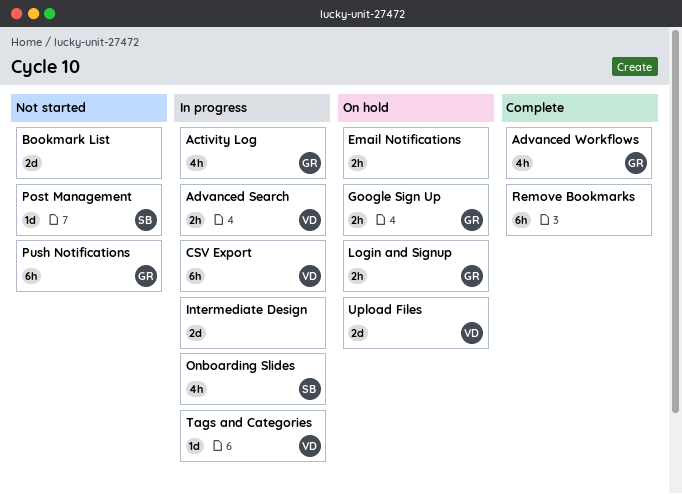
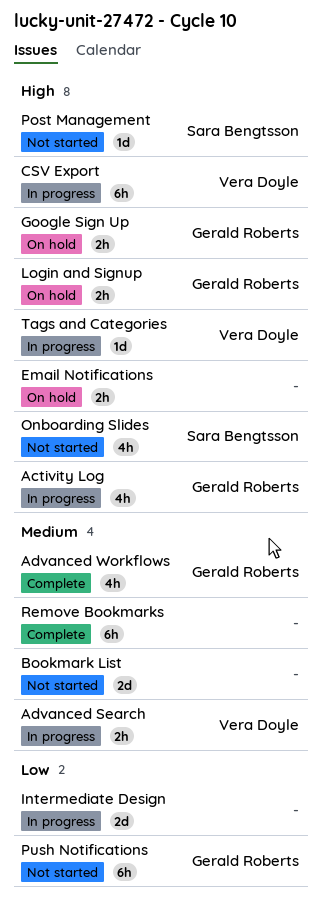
Onboarding Slides, status: In progress -> Not started
Upload Files: present -> none

